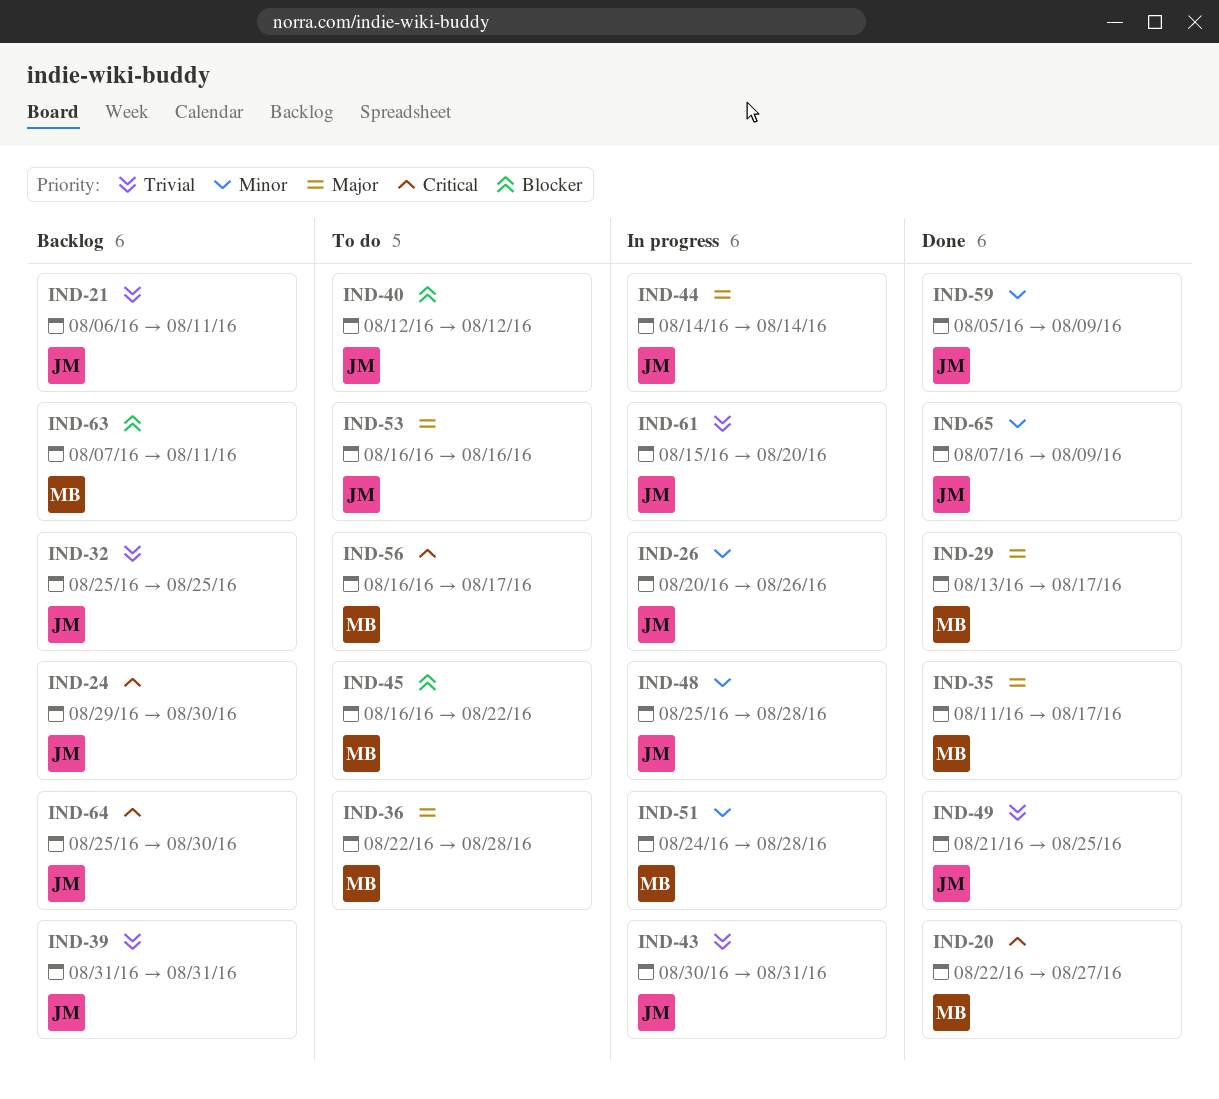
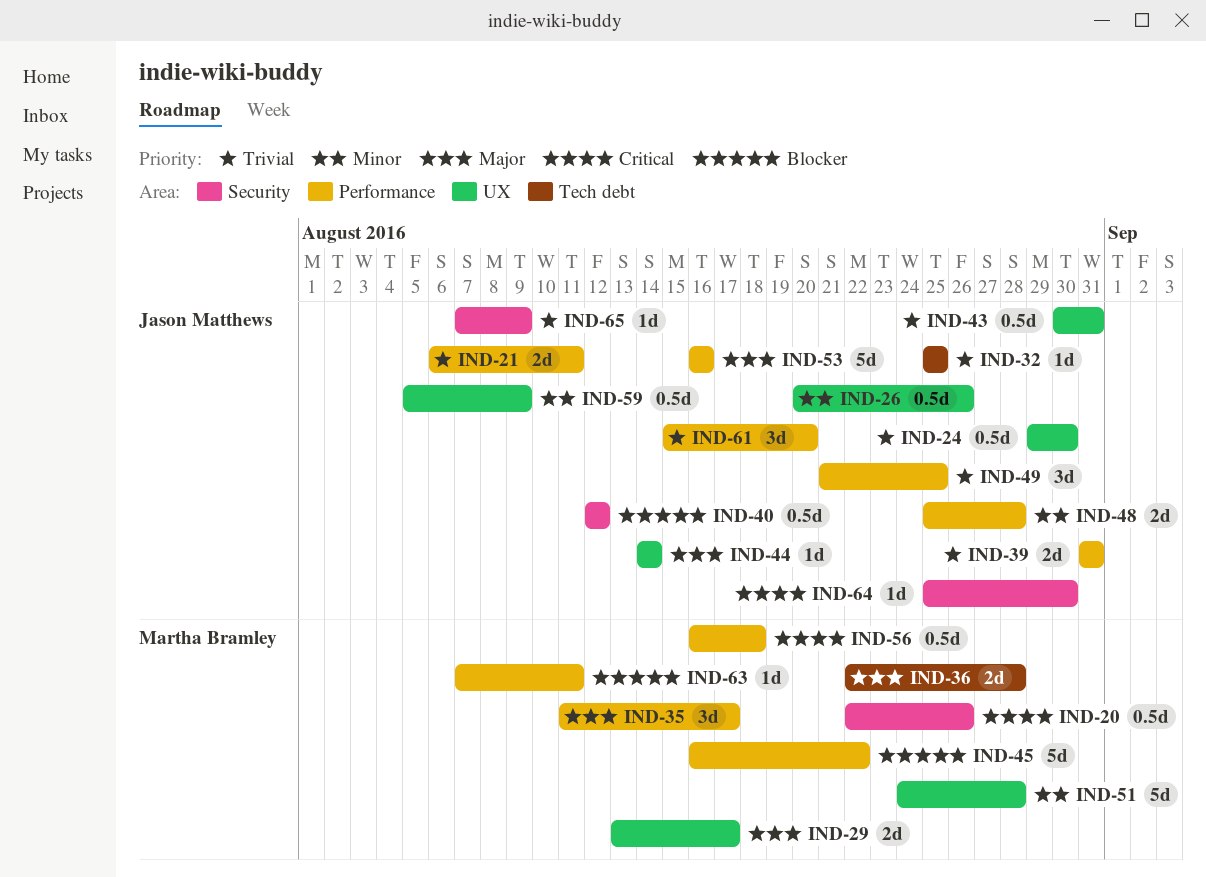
IND-20, due: Aug 27 -> Aug 26
IND-24, priority: Critical -> Trivial
IND-56, due: Aug 17 -> Aug 18
IND-65, priority: Minor -> Trivial

